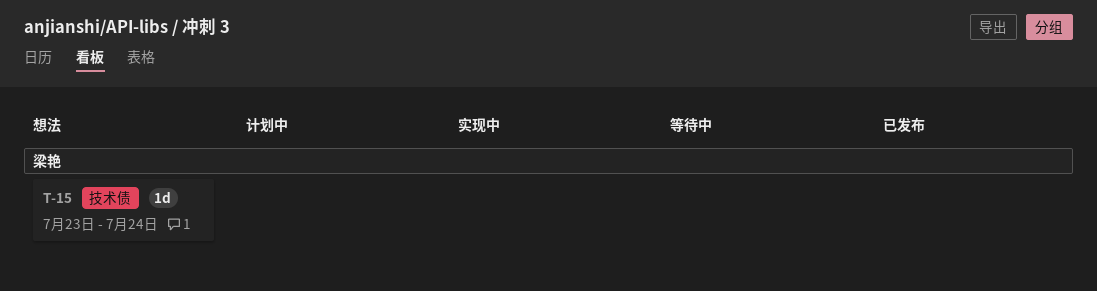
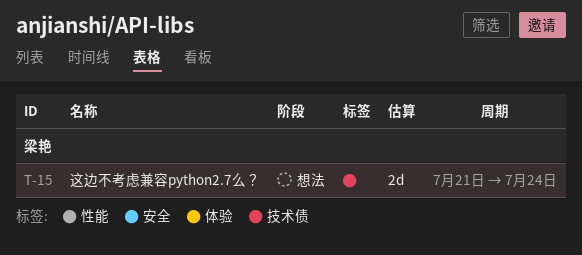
T-15, estimate: 1d -> 2d
T-15, start: Jul 23 -> Jul 21

